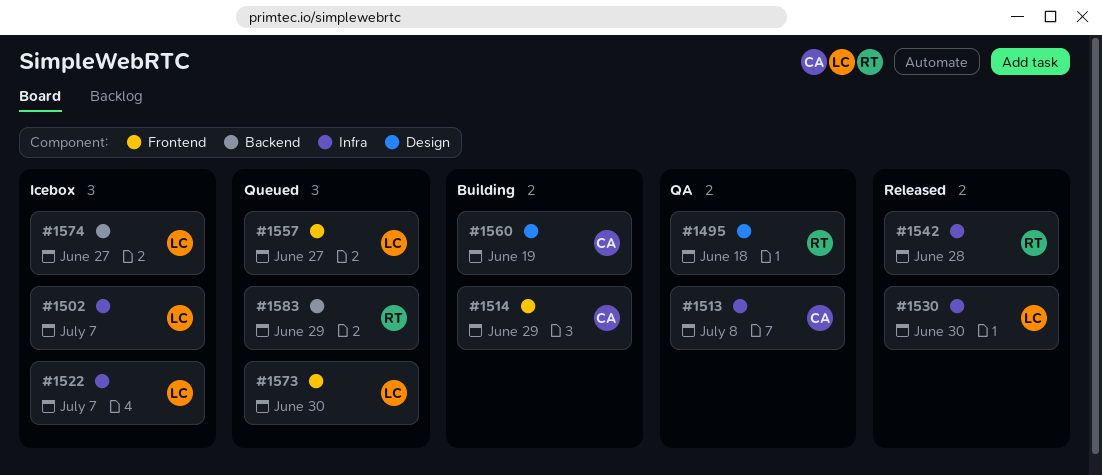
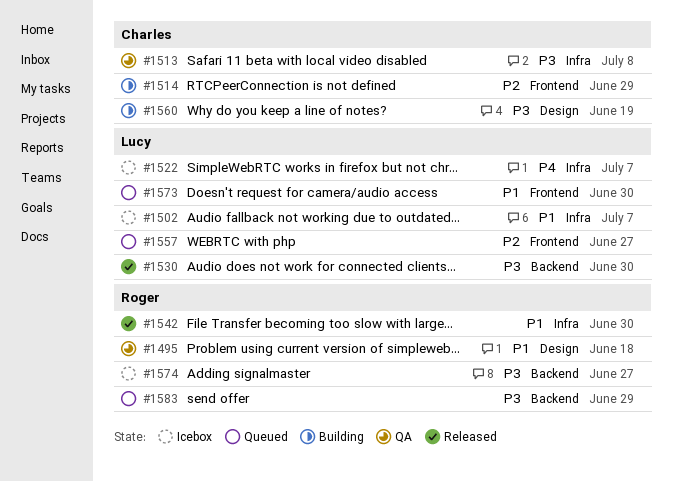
#1530, label: Infra -> Backend
#1542, due: Jun 28 -> Jun 30
#1574, owner: Lucy -> Roger

